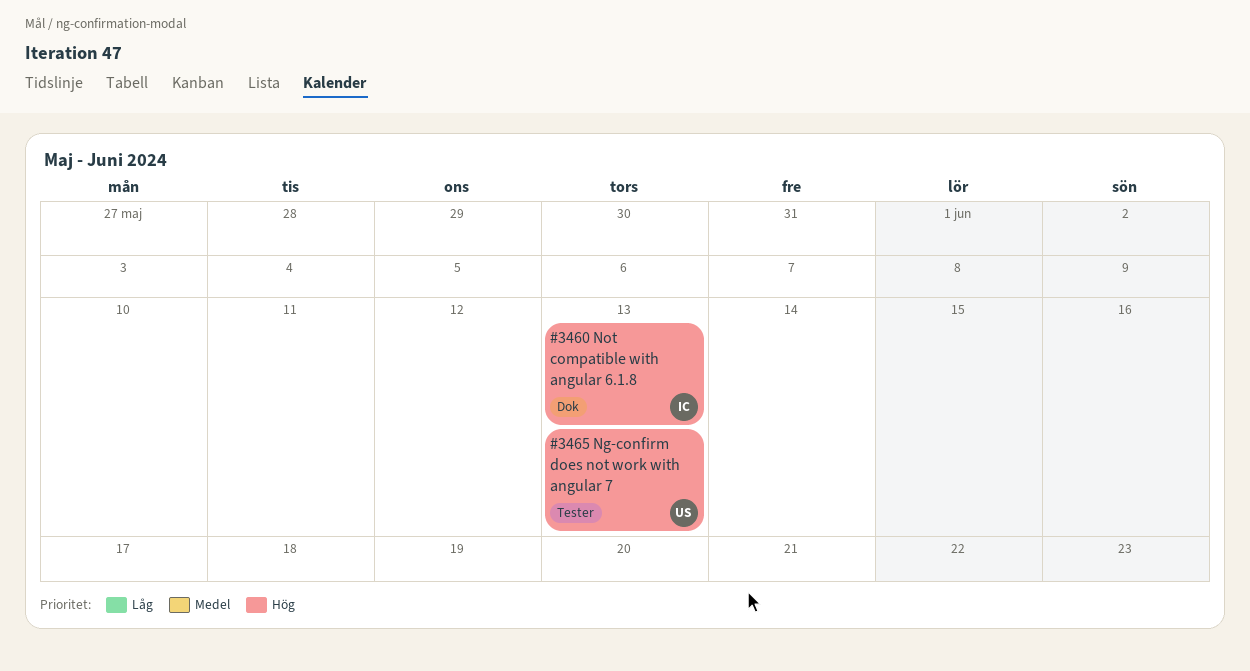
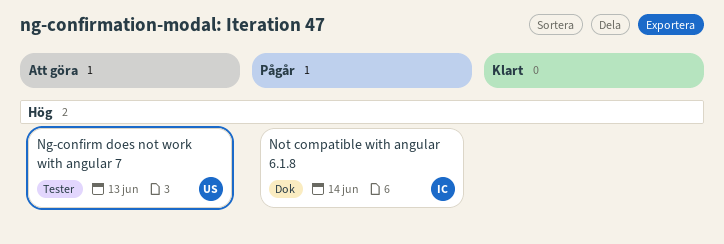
Not compatible with angular 6.1.8, due: Jun 13 -> Jun 14

